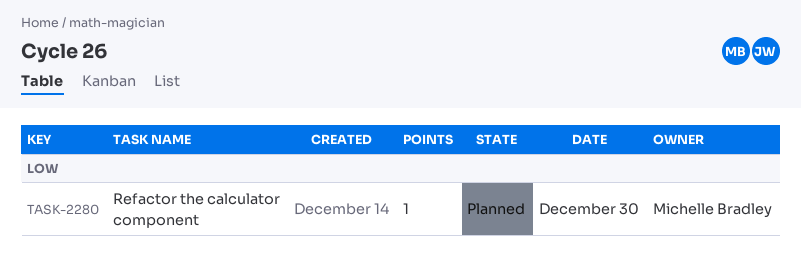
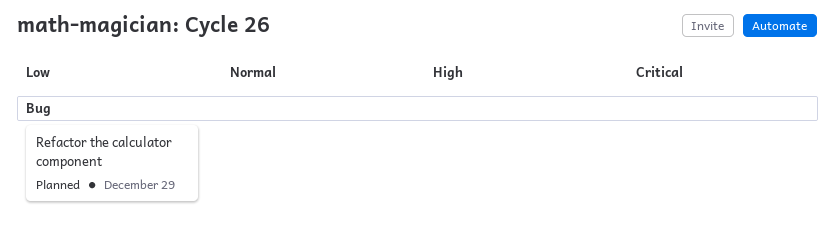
Refactor the calculator component, day: Dec 30 -> Dec 29

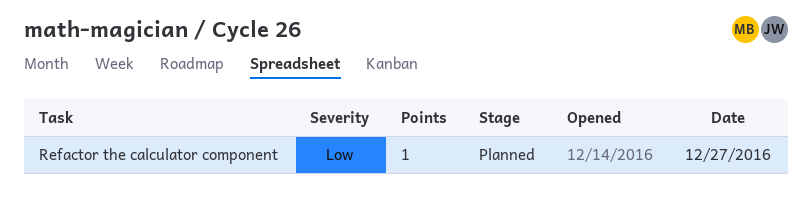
Refactor the calculator component, day: Dec 29 -> Dec 27

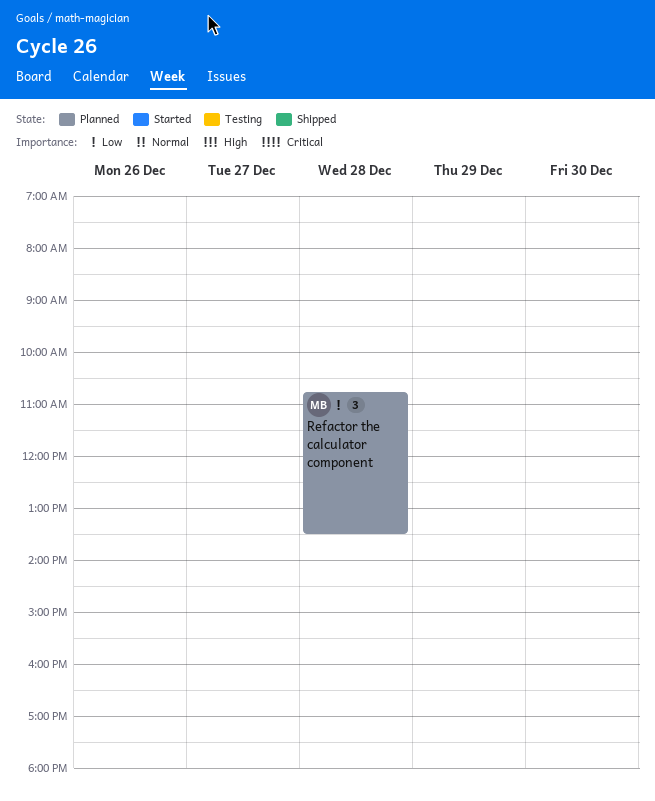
Refactor the calculator component, estimate: 1 -> 3
Refactor the calculator component, day: Dec 27 -> Dec 28

